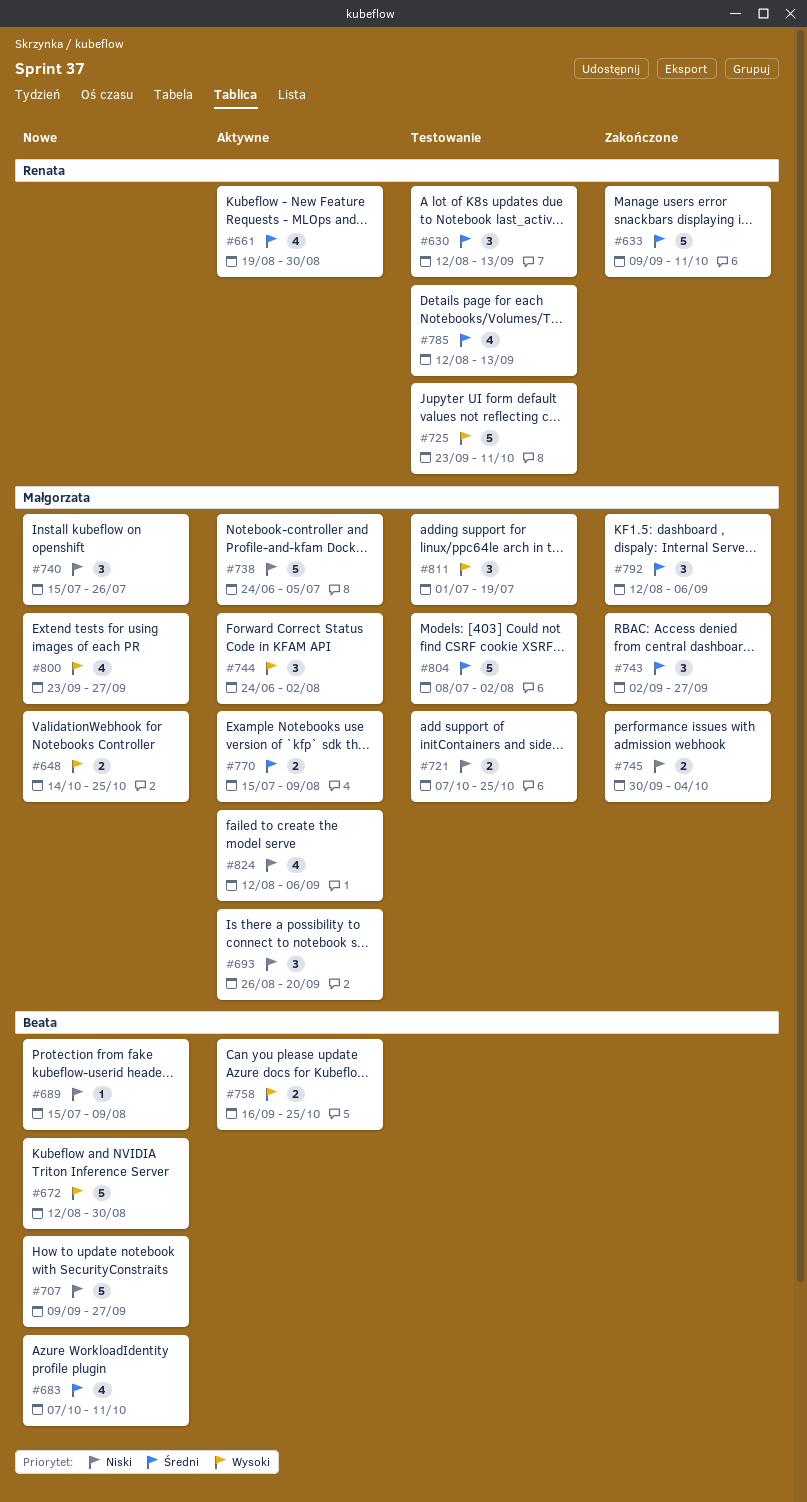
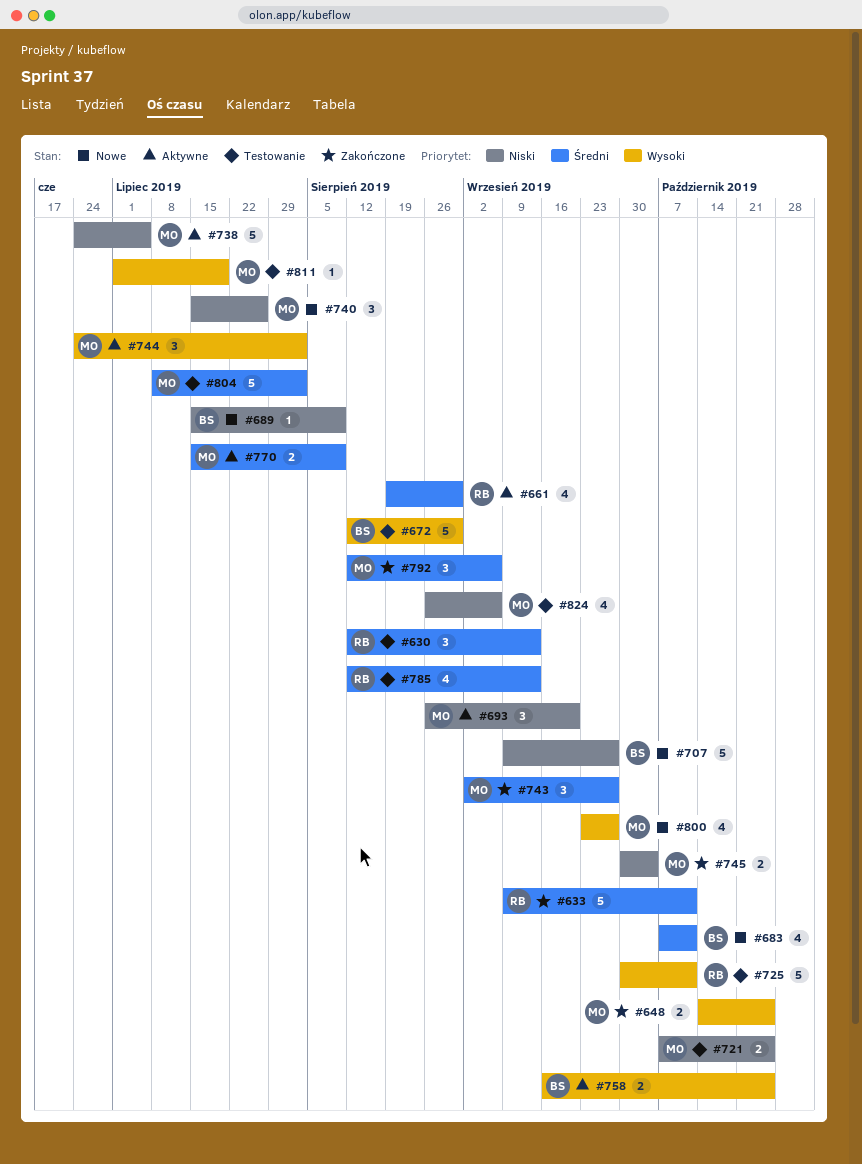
#648, status: Nowe -> Zakończone
#672, status: Nowe -> Testowanie
#725, start: Sep 23 -> Sep 30
#811, estimate: 3 -> 1
#824, status: Aktywne -> Testowanie
#824, start: Aug 12 -> Aug 26

